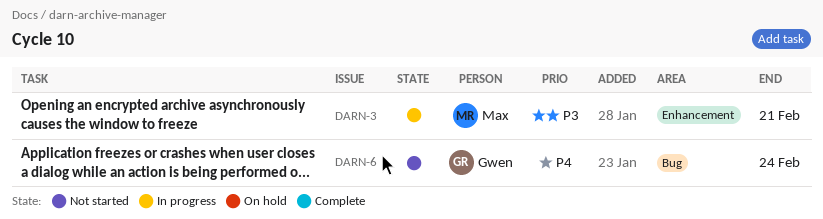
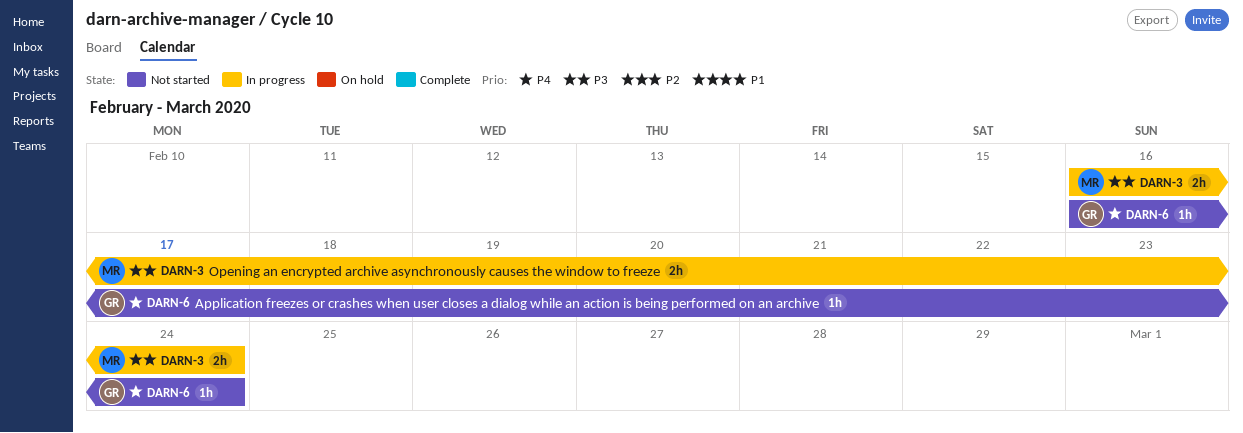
DARN-3, due: Feb 21 -> Feb 24

